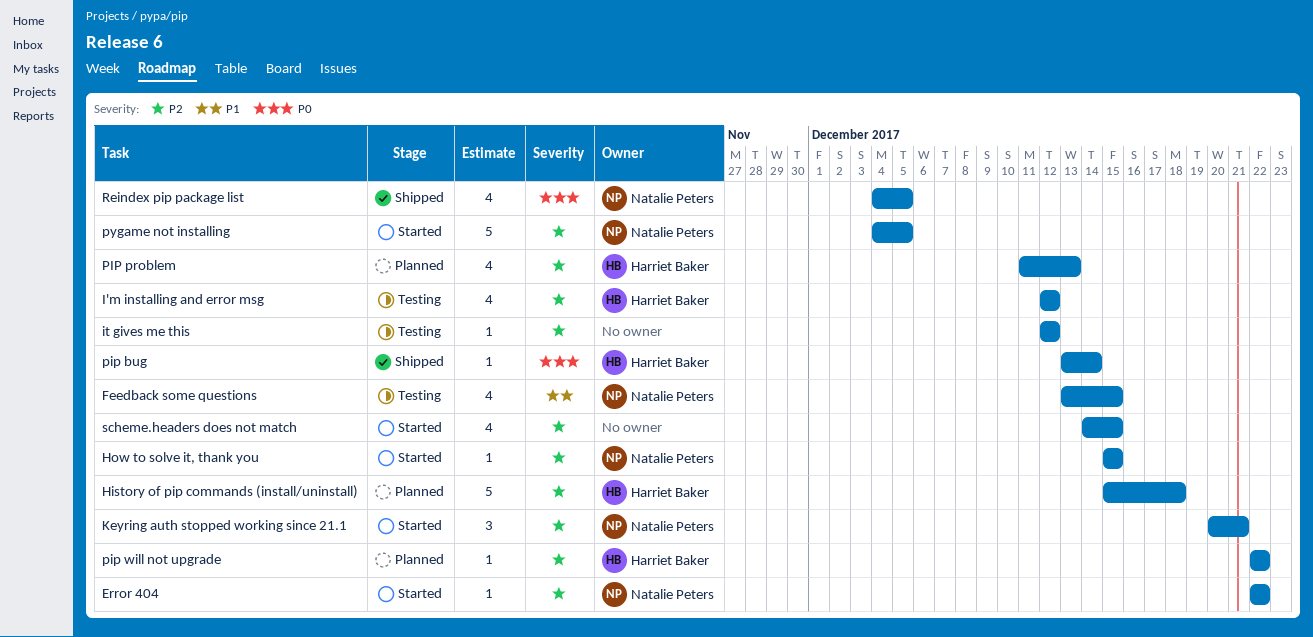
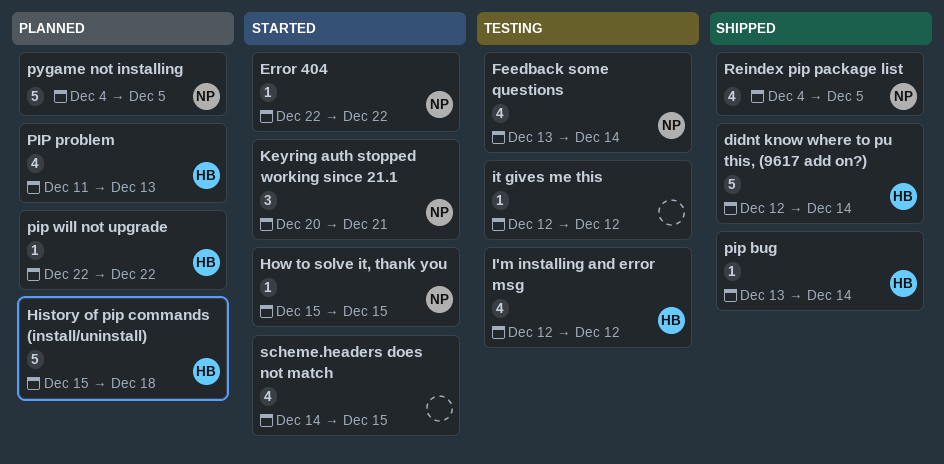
didnt know where to pu this, (9617 add on?): none -> present
Feedback some questions, due: Dec 15 -> Dec 14
pygame not installing, status: Started -> Planned

